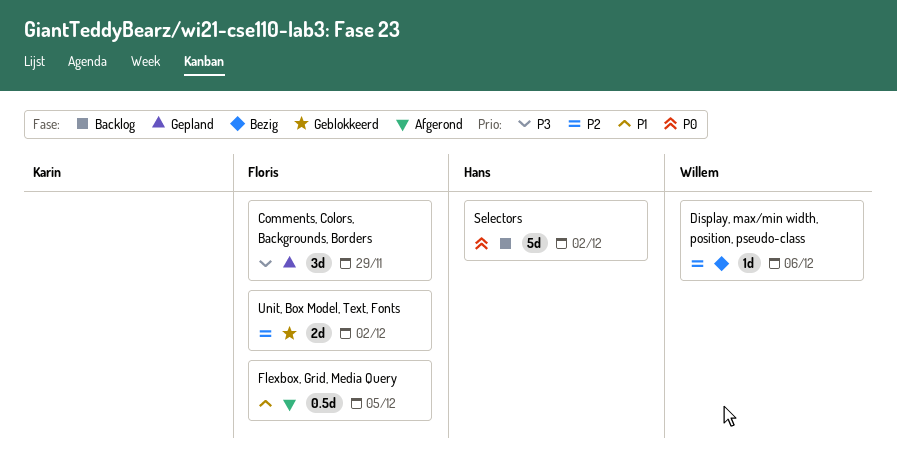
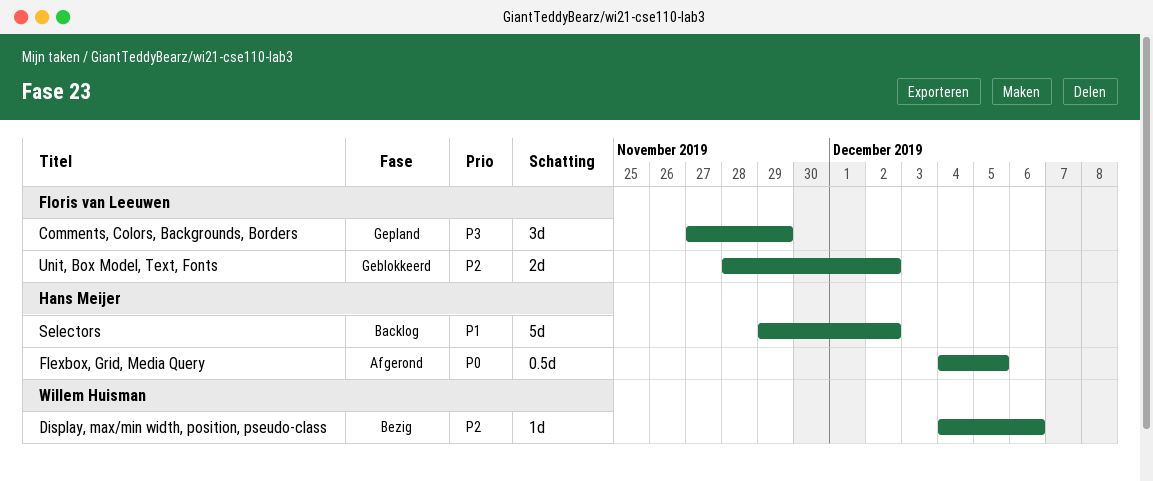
Flexbox, Grid, Media Query, owner: Floris van Leeuwen -> Hans Meijer
Flexbox, Grid, Media Query, priority: P1 -> P0
Selectors, priority: P0 -> P1

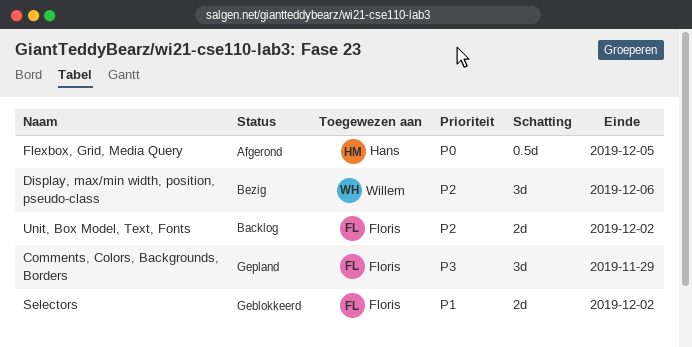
Display, max/min width, position, pseudo-class, estimate: 1d -> 3d
Selectors, status: Backlog -> Geblokkeerd
Selectors, owner: Hans Meijer -> Floris van Leeuwen
Selectors, estimate: 5d -> 2d
Unit, Box Model, Text, Fonts, status: Geblokkeerd -> Backlog

